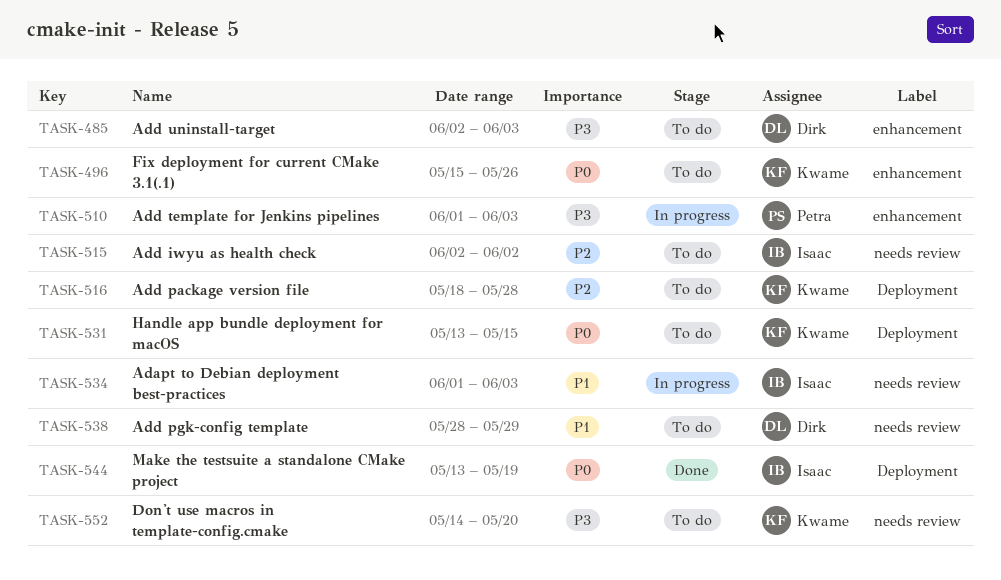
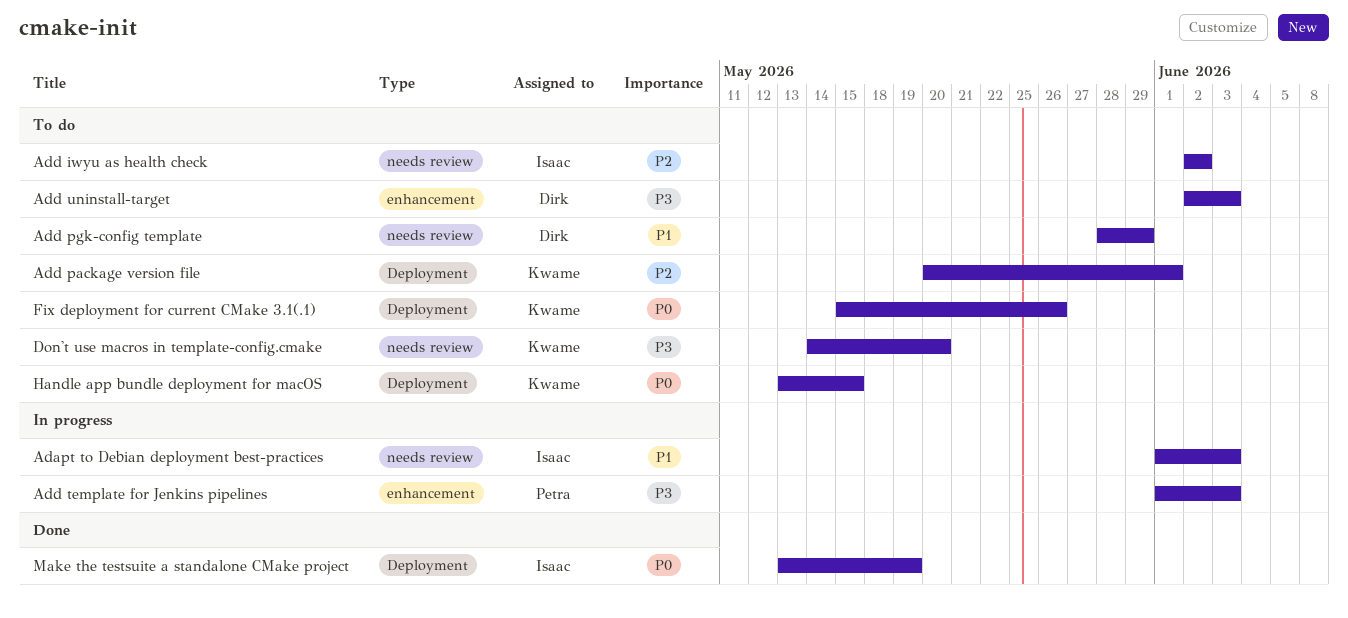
Add package version file, start: May 18 -> May 20
Add package version file, due: May 28 -> Jun 1
Fix deployment for current CMake 3.1(.1), label: enhancement -> Deployment

